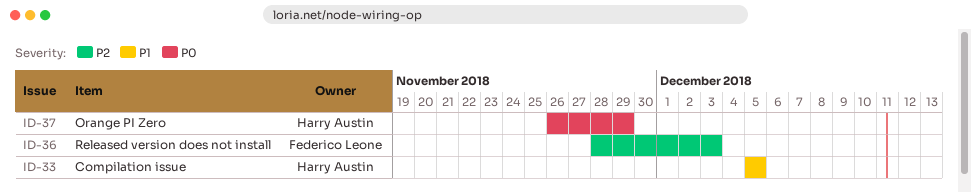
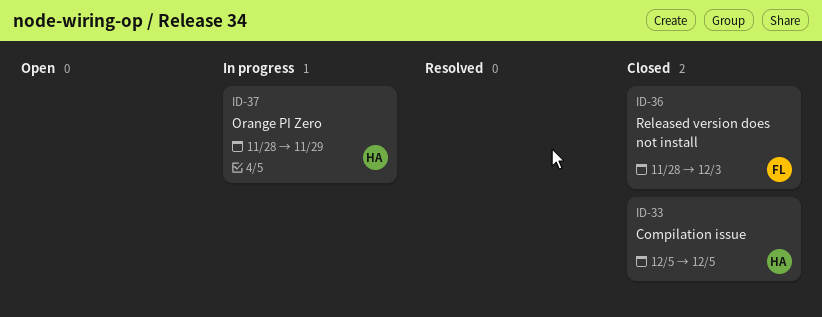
ID-37, start: Nov 26 -> Nov 28

